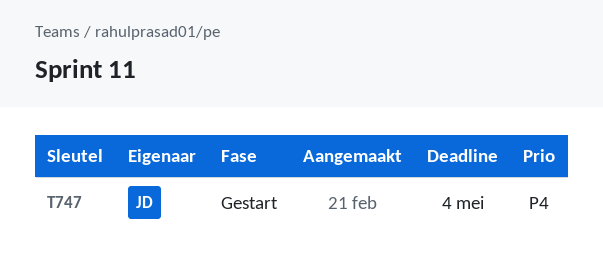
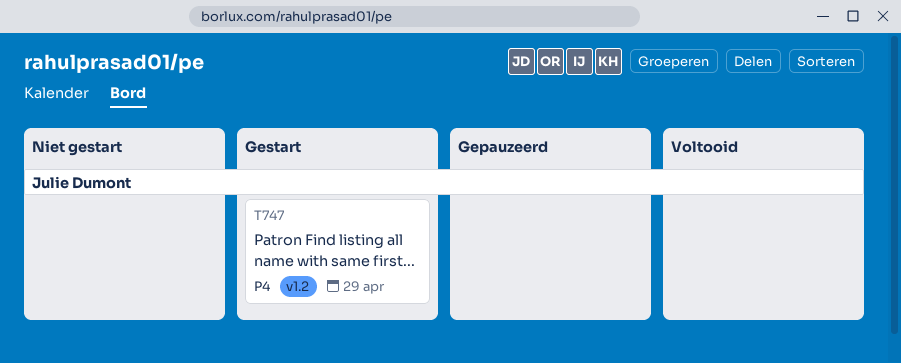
T747, due: May 4 -> Apr 29

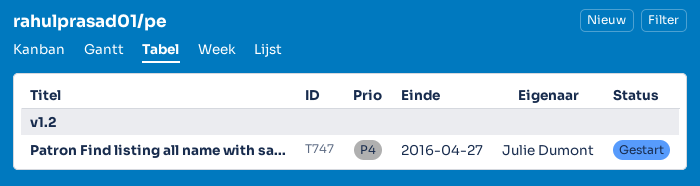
T747, due: Apr 29 -> Apr 27

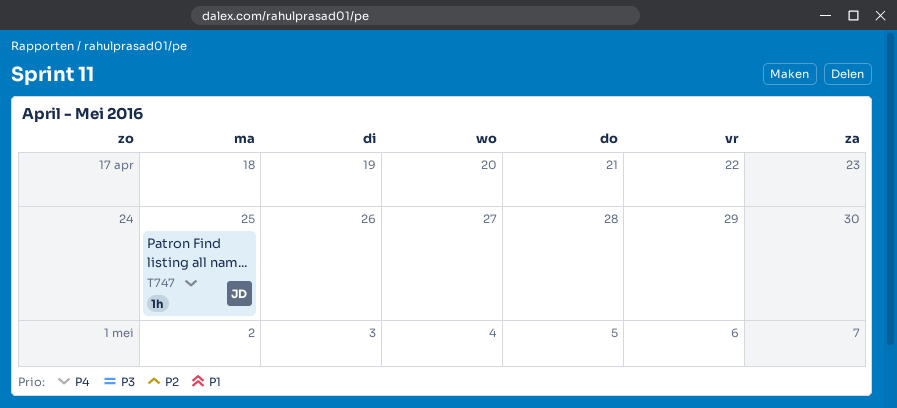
T747, due: Apr 27 -> Apr 25

